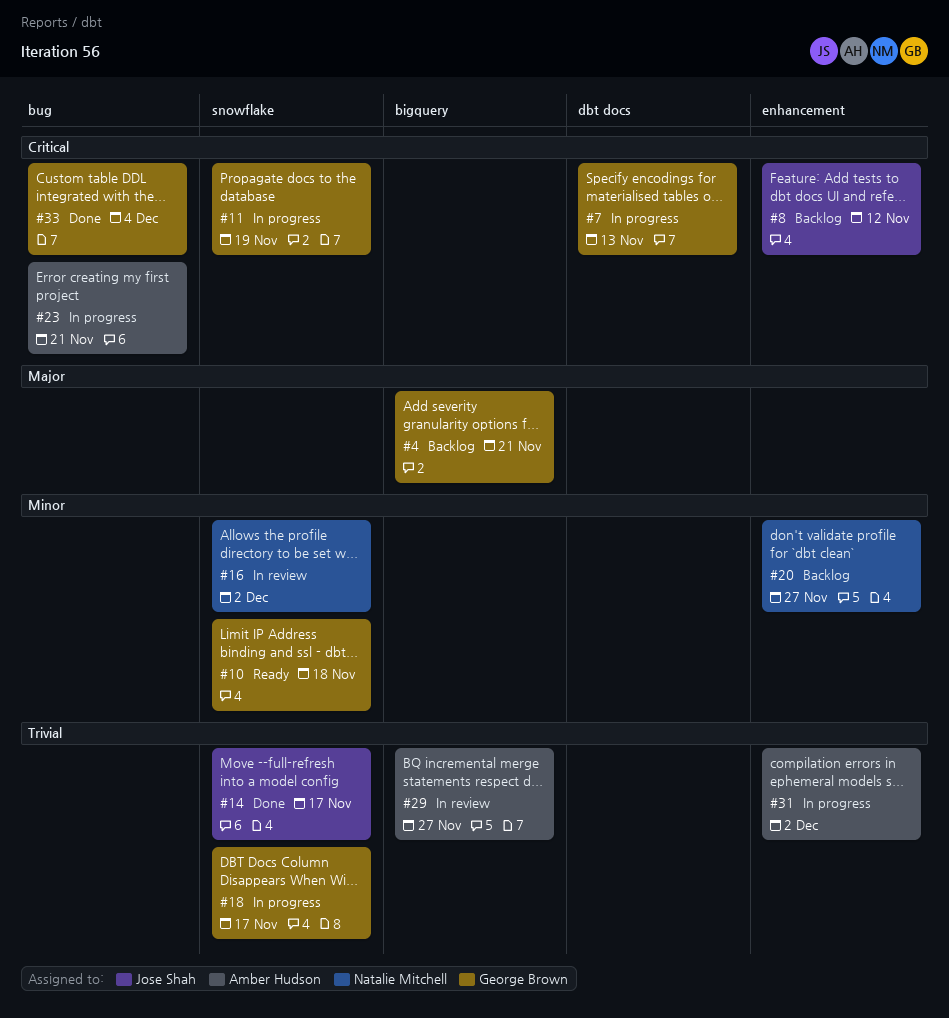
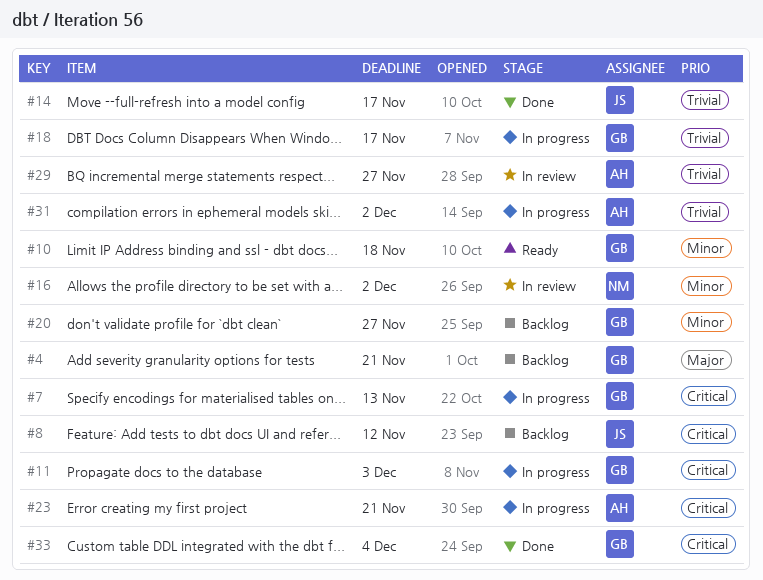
#11, due: Nov 19 -> Dec 3
#20, owner: Natalie Mitchell -> George Brown

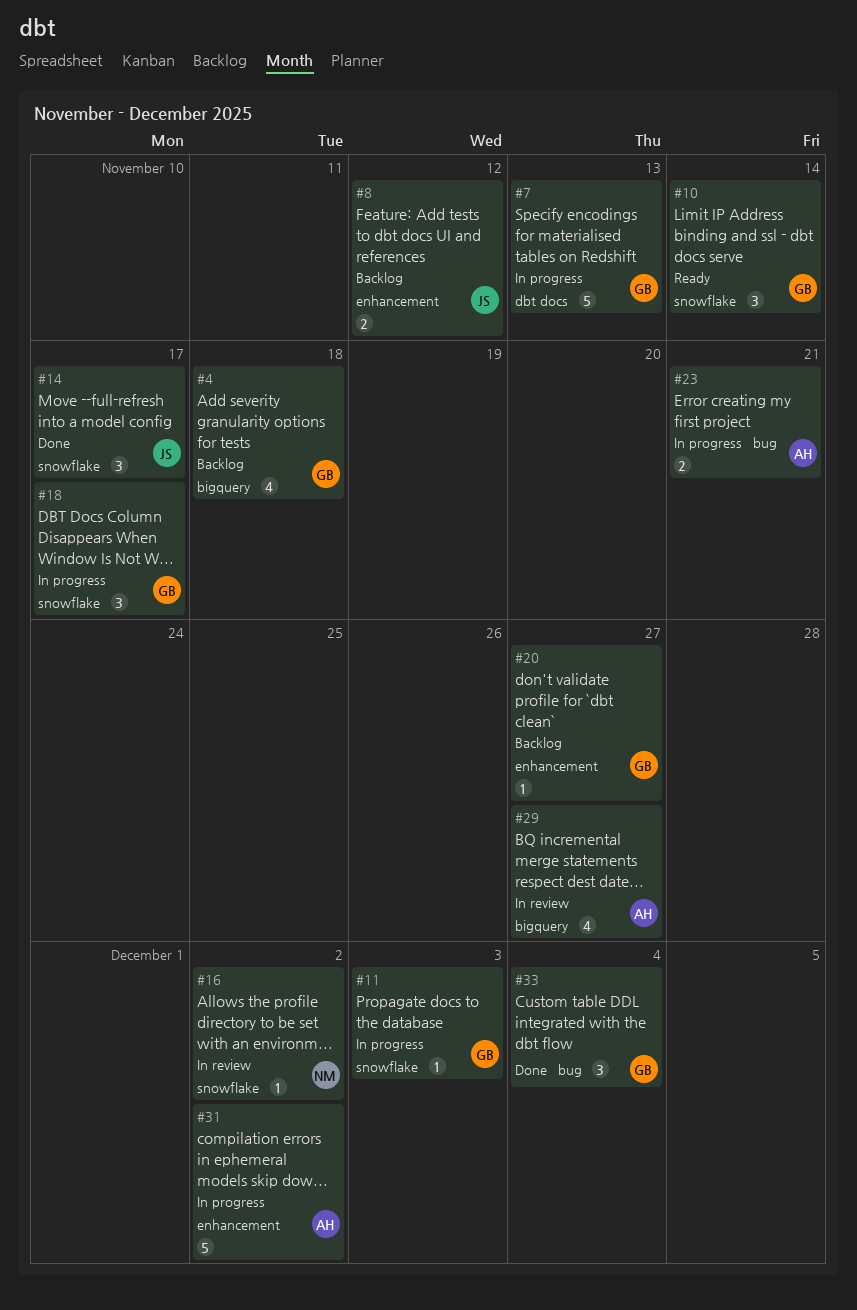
#4, due: Nov 21 -> Nov 18
#10, due: Nov 18 -> Nov 14

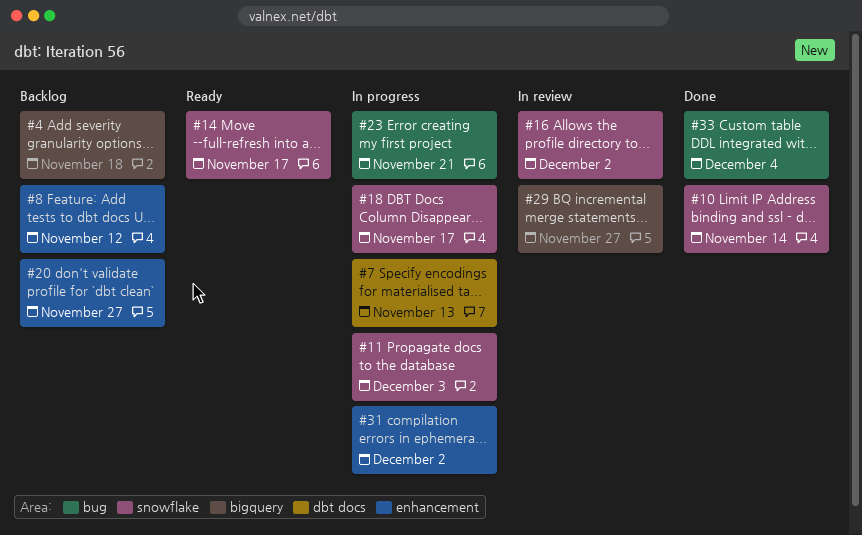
#10, status: Ready -> Done
#14, status: Done -> Ready

